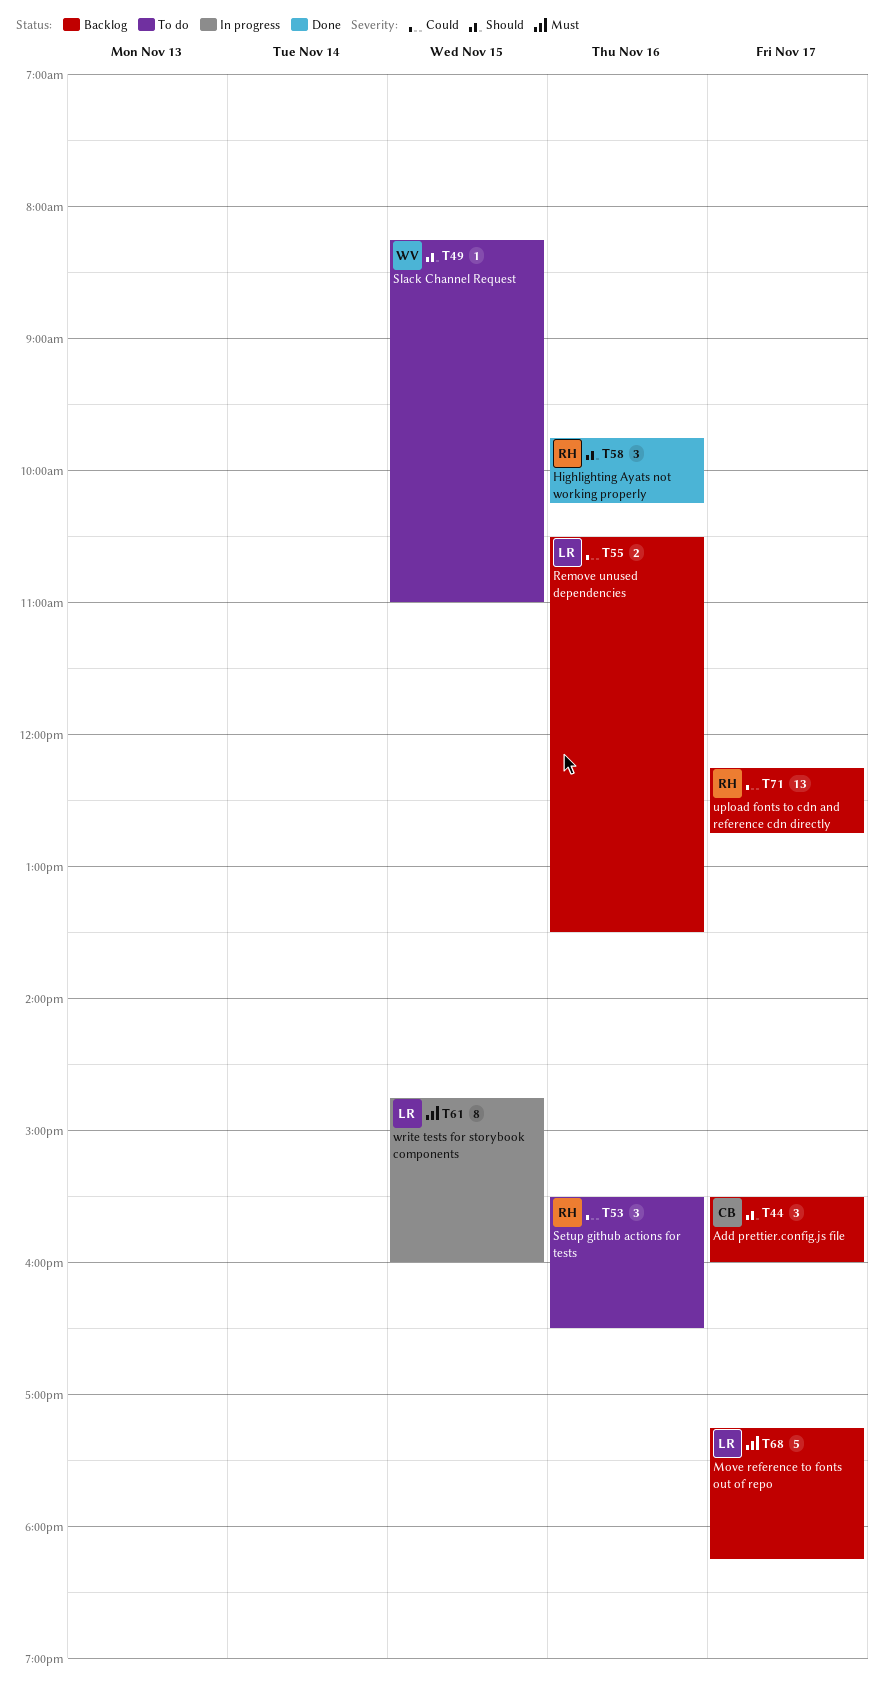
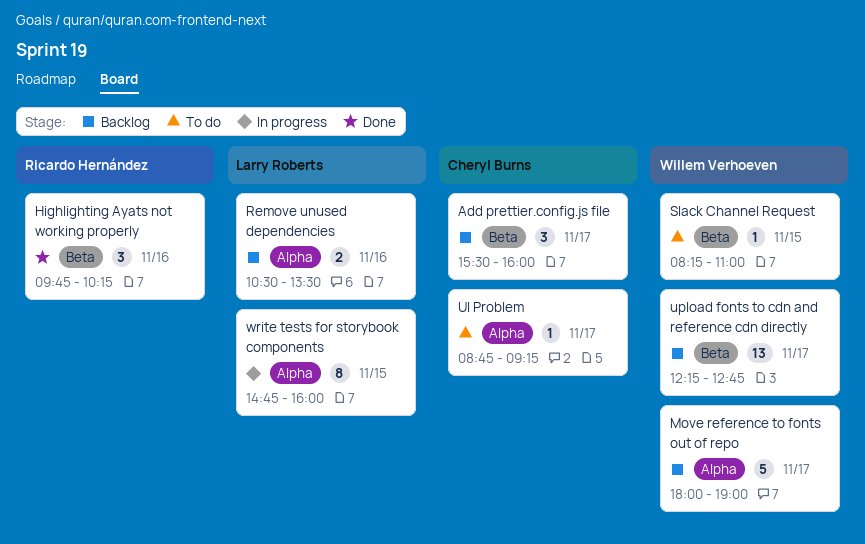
Move reference to fonts out of repo, owner: Larry Roberts -> Willem Verhoeven
Move reference to fonts out of repo, begins: 17:15 -> 18:00
Move reference to fonts out of repo, ends: 18:15 -> 19:00
Setup github actions for tests: present -> none
UI Problem: none -> present
upload fonts to cdn and reference cdn directly, owner: Ricardo Hernández -> Willem Verhoeven

